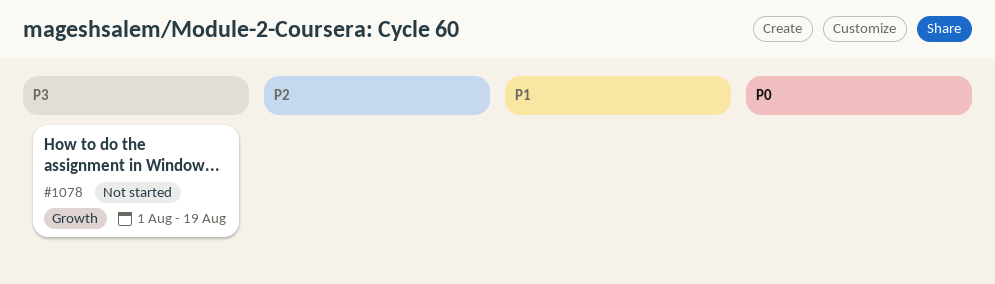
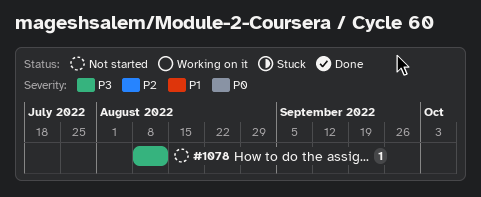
#1078, start: Aug 1 -> Aug 8
#1078, due: Aug 19 -> Aug 12

